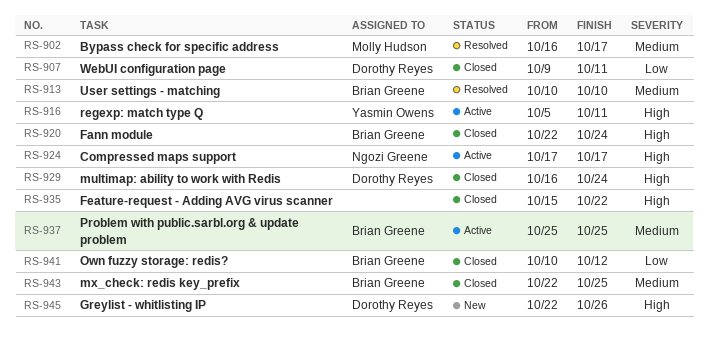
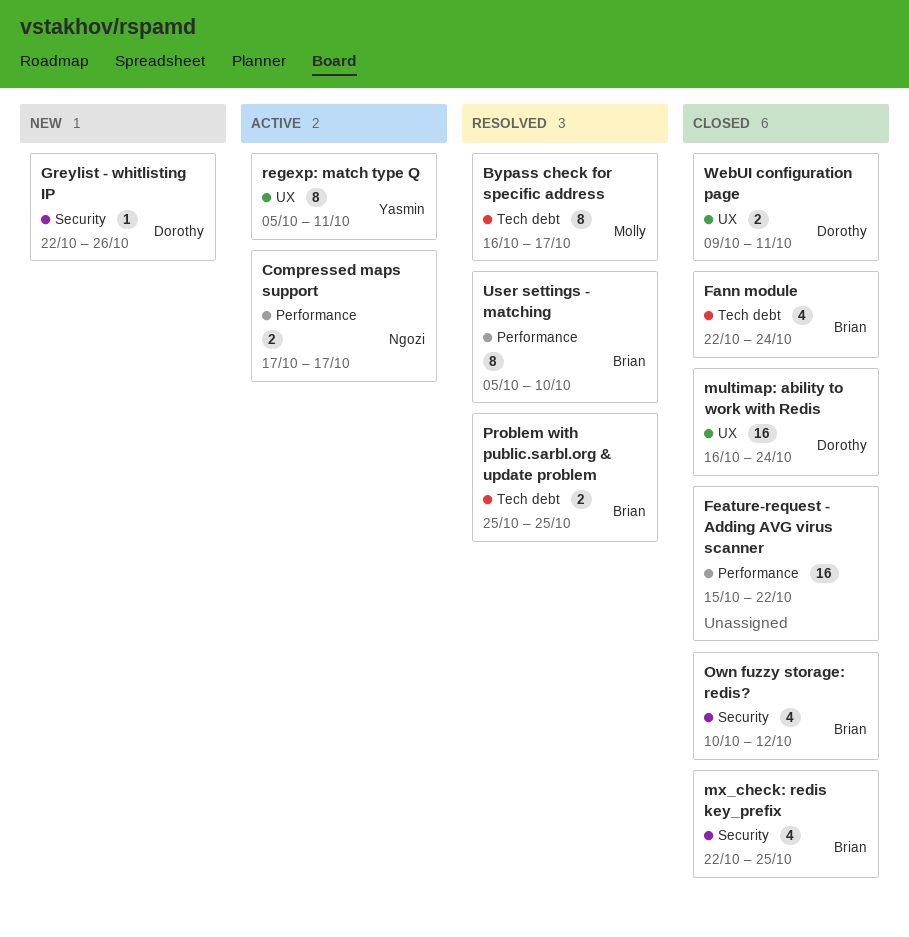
Problem with public.sarbl.org & update problem, status: Active -> Resolved
User settings - matching, start: Oct 10 -> Oct 5

